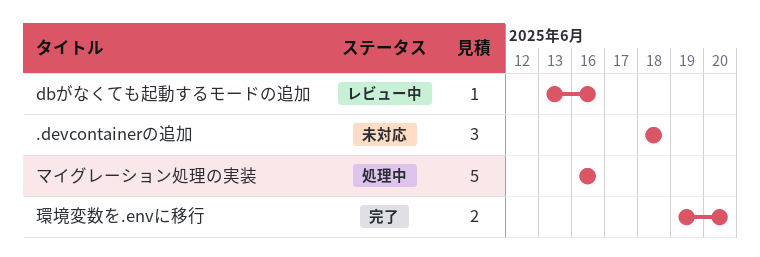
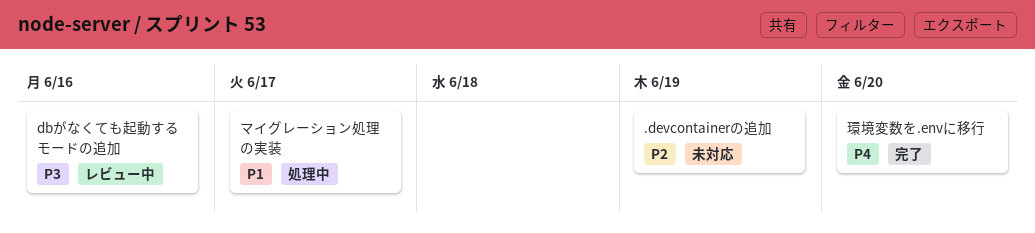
.devcontainerの追加, due: Jun 18 -> Jun 19
マイグレーション処理の実装, due: Jun 16 -> Jun 17

